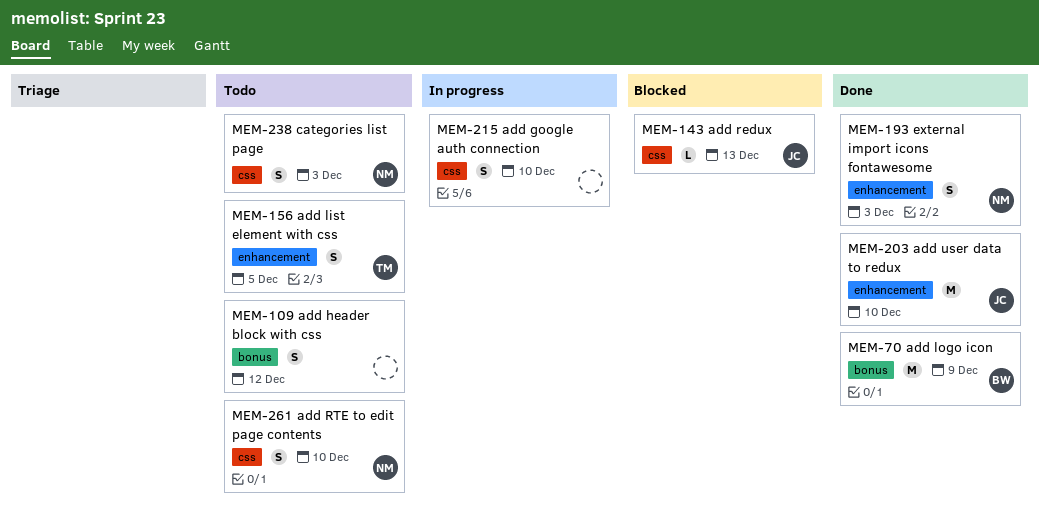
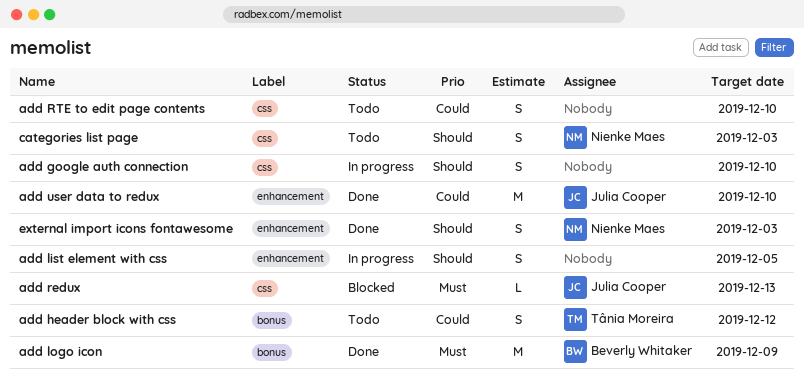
add header block with css, owner: none -> Tânia Moreira
add list element with css, status: Todo -> In progress
add list element with css, owner: Tânia Moreira -> none
add RTE to edit page contents, owner: Nienke Maes -> none

